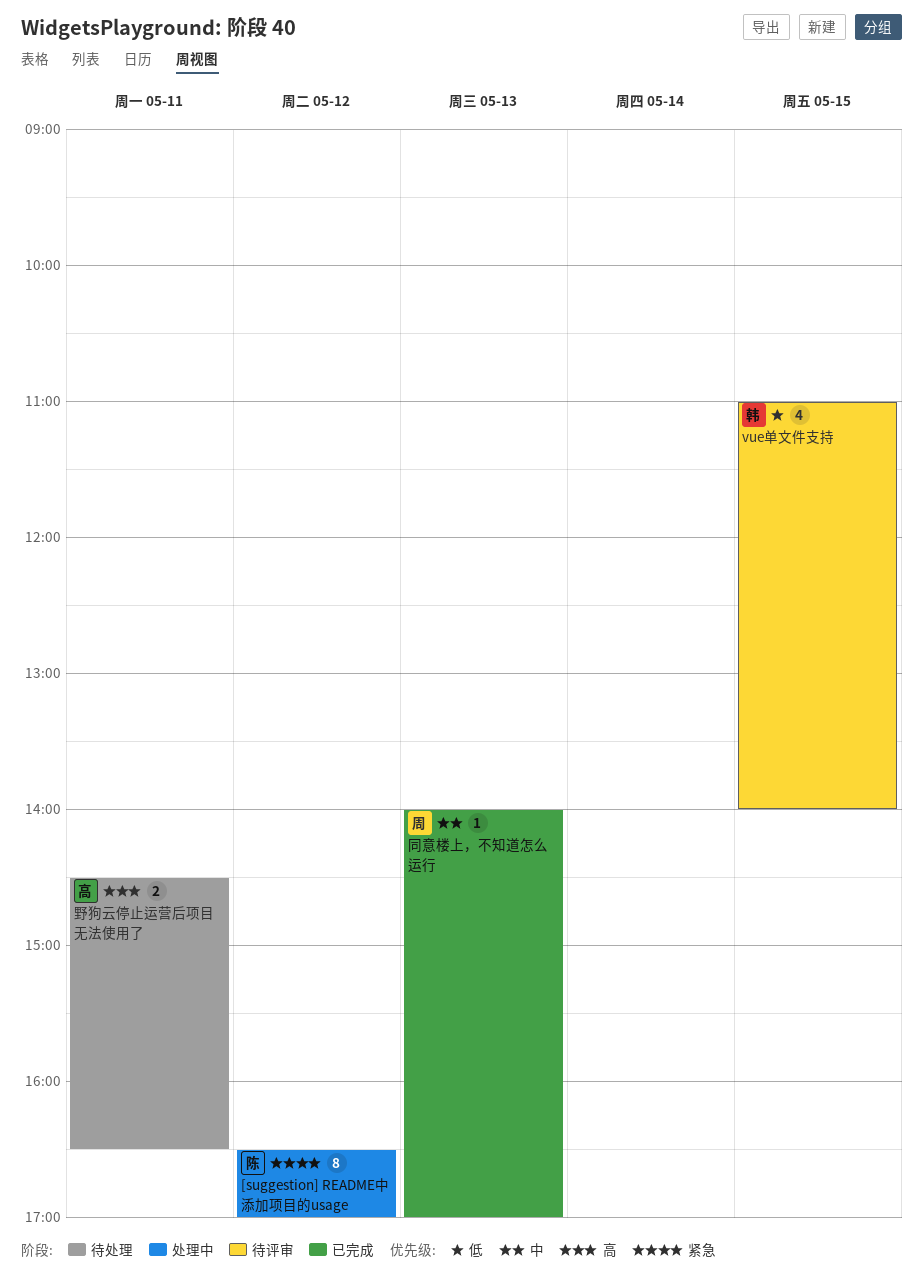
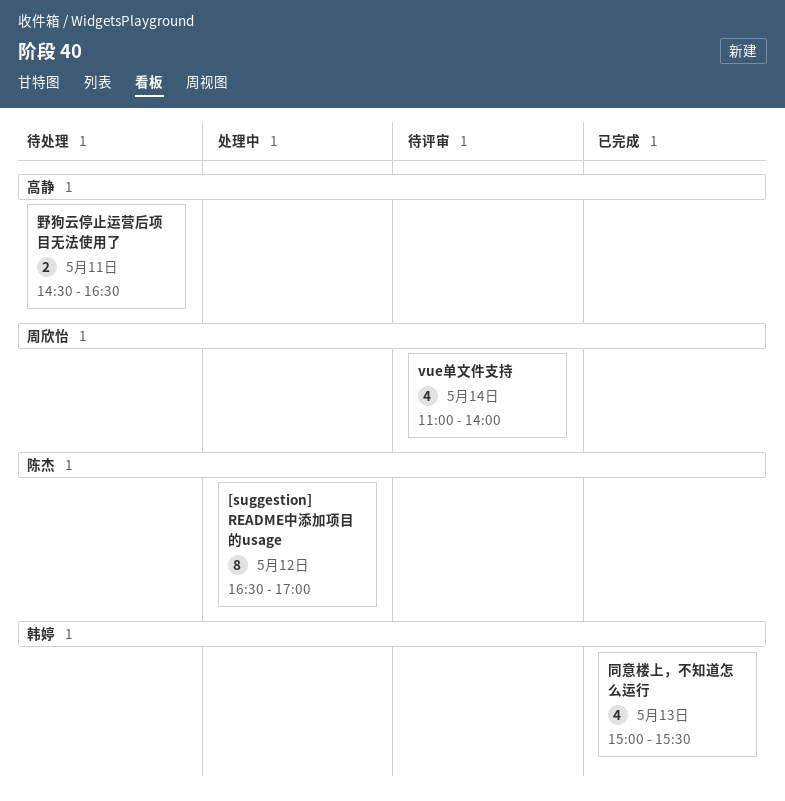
vue单文件支持, owner: 韩婷 -> 周欣怡
vue单文件支持, day: May 15 -> May 14
同意楼上，不知道怎么运行, owner: 周欣怡 -> 韩婷
同意楼上，不知道怎么运行, estimate: 1 -> 4
同意楼上，不知道怎么运行, begins: 14:00 -> 15:00
同意楼上，不知道怎么运行, ends: 17:00 -> 15:30

